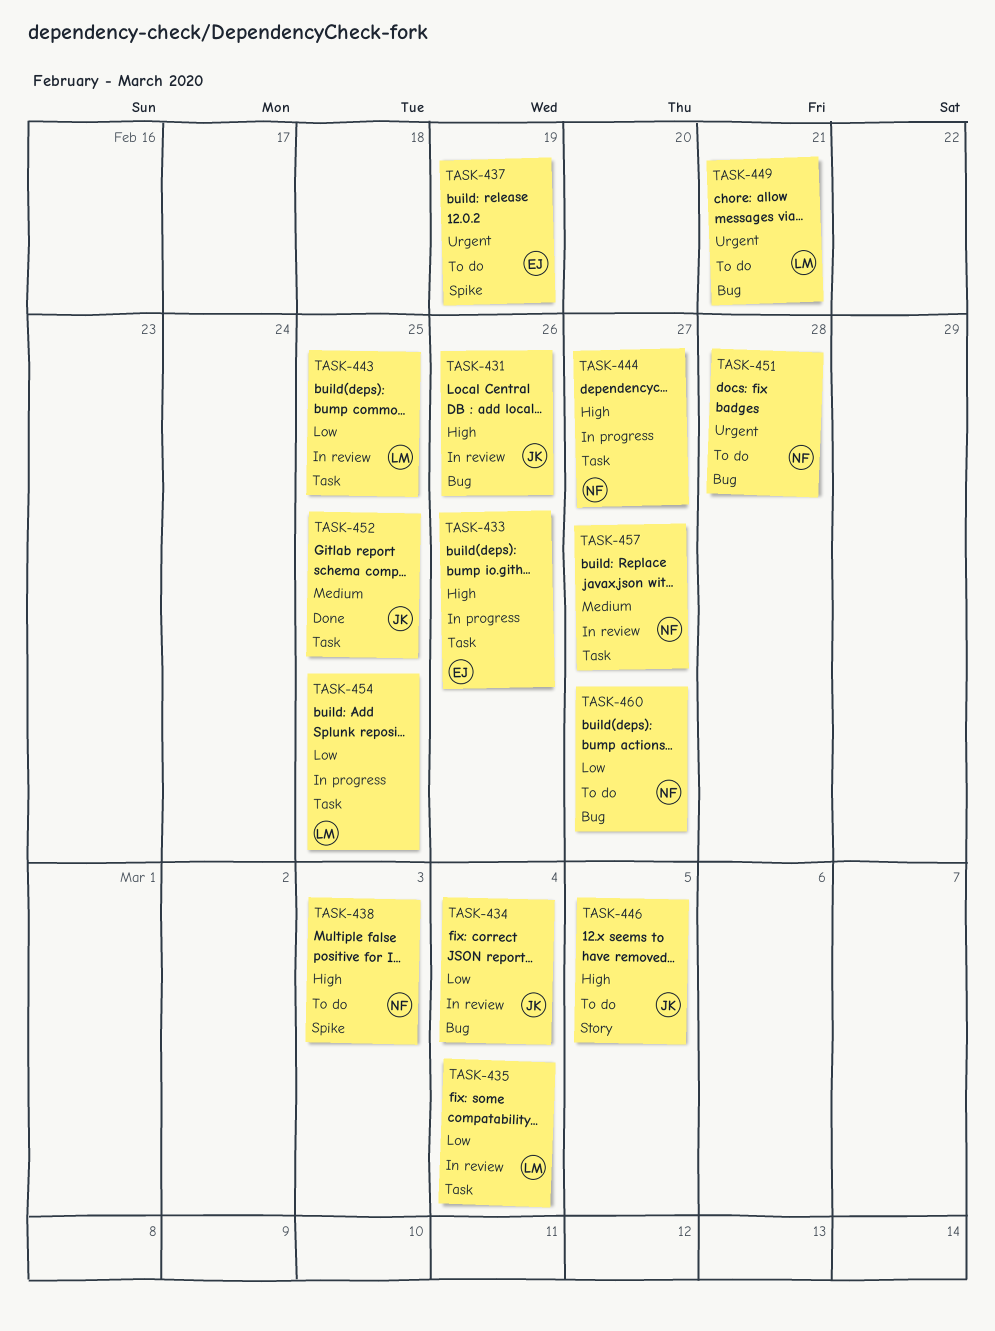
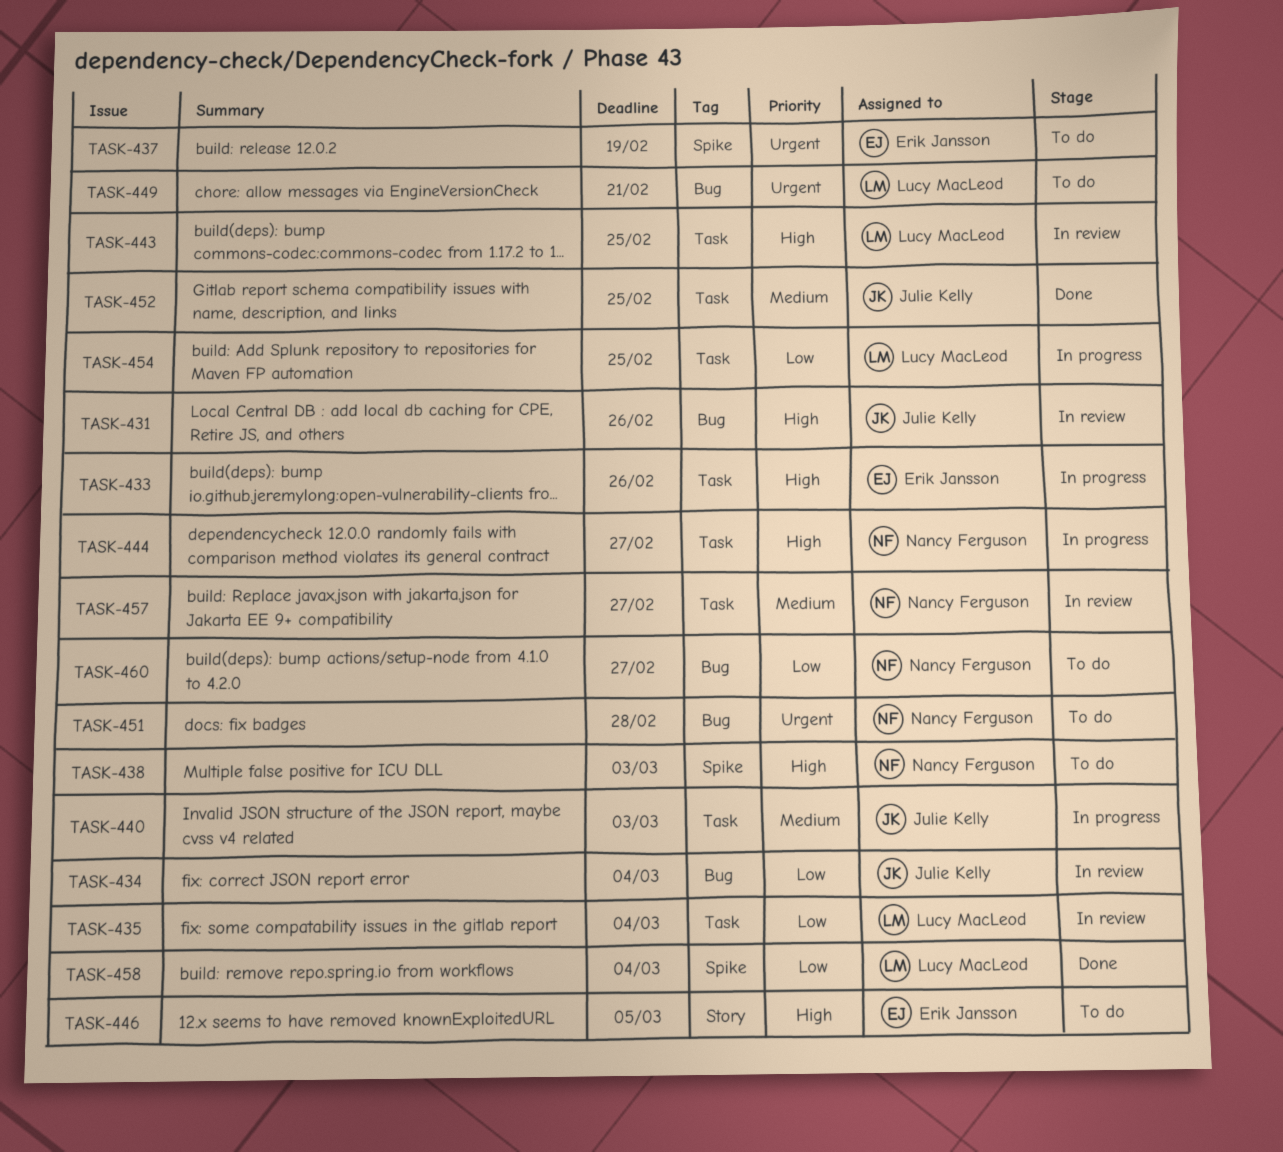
TASK-440: none -> present
TASK-443, priority: Low -> High
TASK-446, owner: Julie Kelly -> Erik Jansson
TASK-458: none -> present

